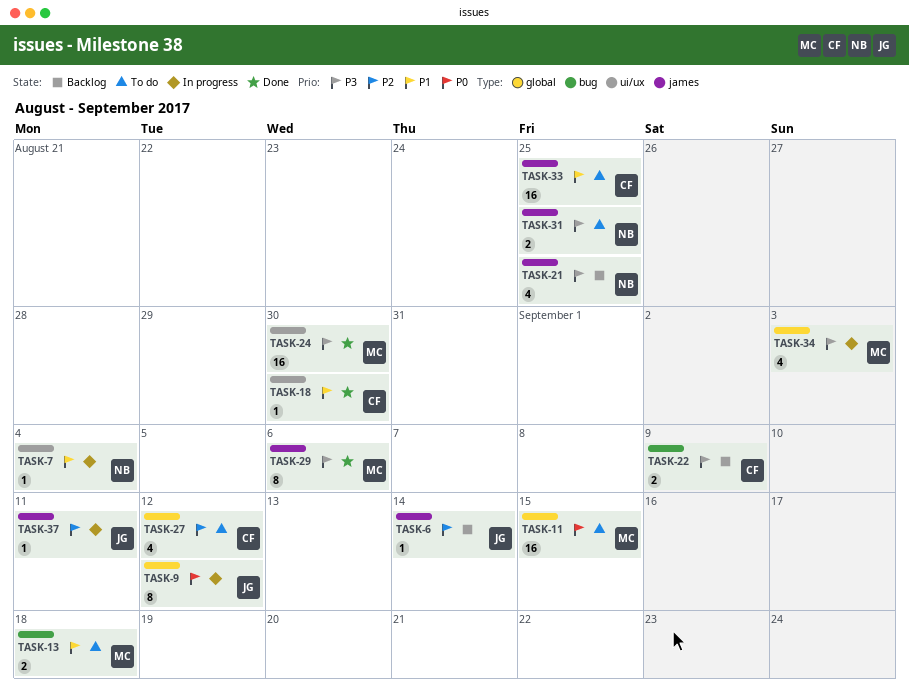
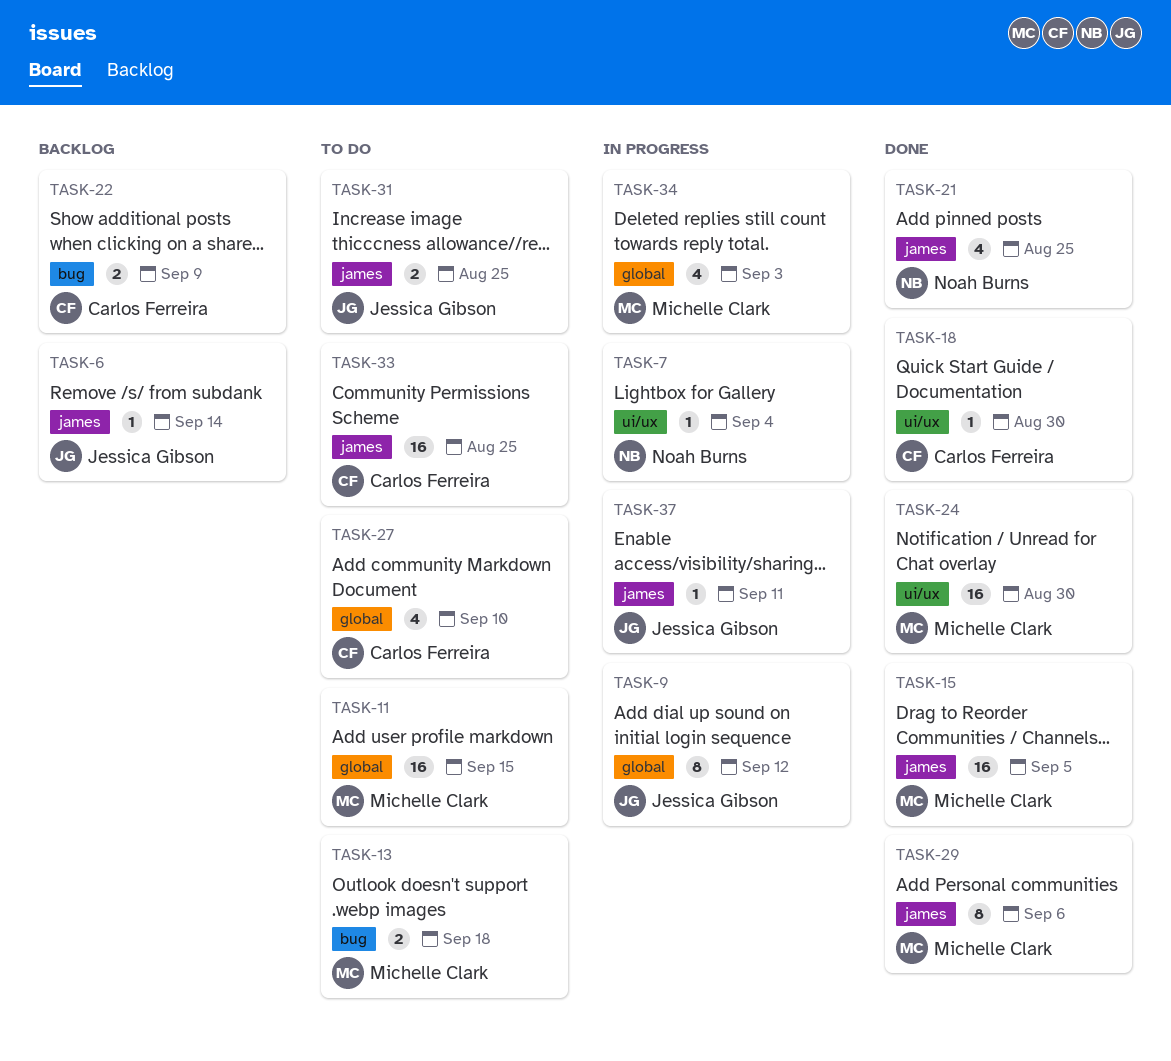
TASK-15: none -> present
TASK-21, status: Backlog -> Done
TASK-27, due: Sep 12 -> Sep 10
TASK-31, owner: Noah Burns -> Jessica Gibson

